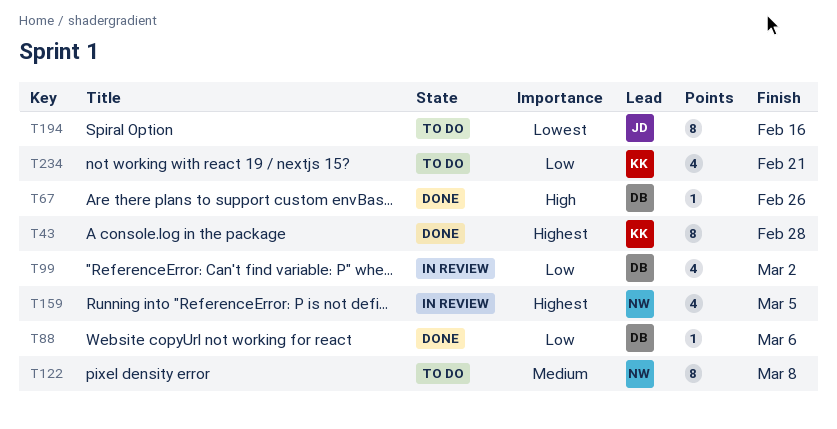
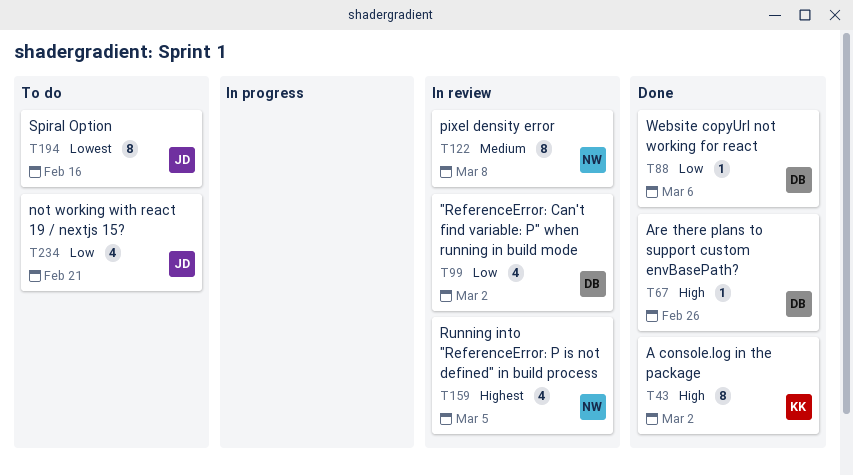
T43, priority: Highest -> High
T43, due: Feb 28 -> Mar 2
T122, status: To do -> In review
T234, owner: KK -> JD

